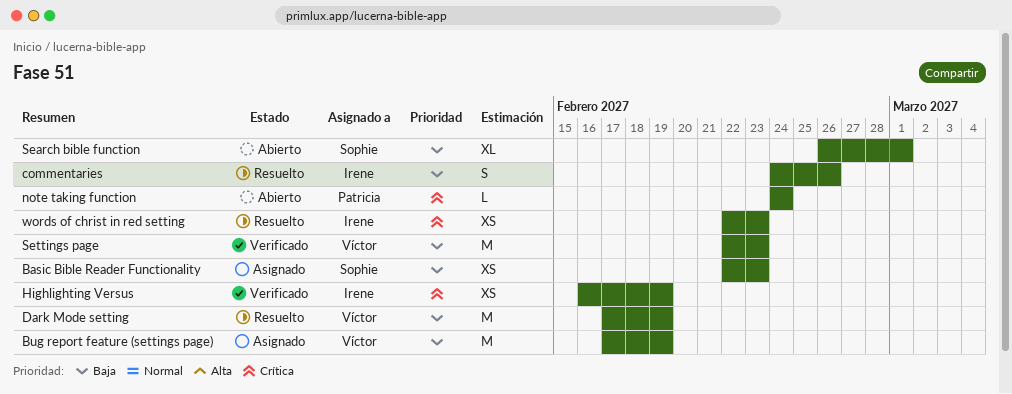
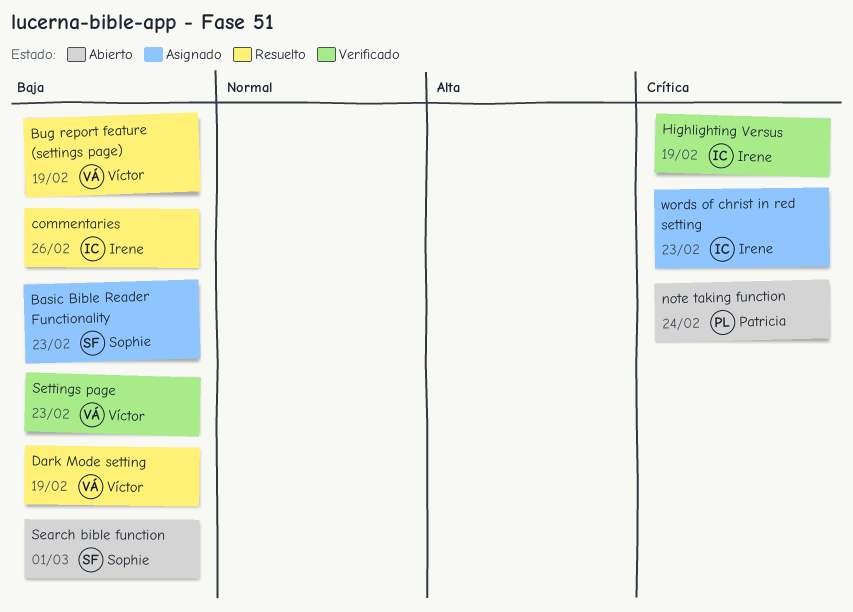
Bug report feature (settings page), status: Asignado -> Resuelto
words of christ in red setting, status: Resuelto -> Asignado

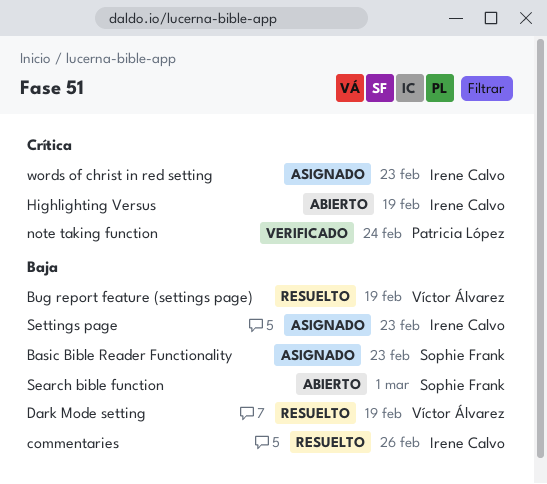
Highlighting Versus, status: Verificado -> Abierto
note taking function, status: Abierto -> Verificado
Settings page, status: Verificado -> Asignado
Settings page, owner: Víctor Álvarez -> Irene Calvo

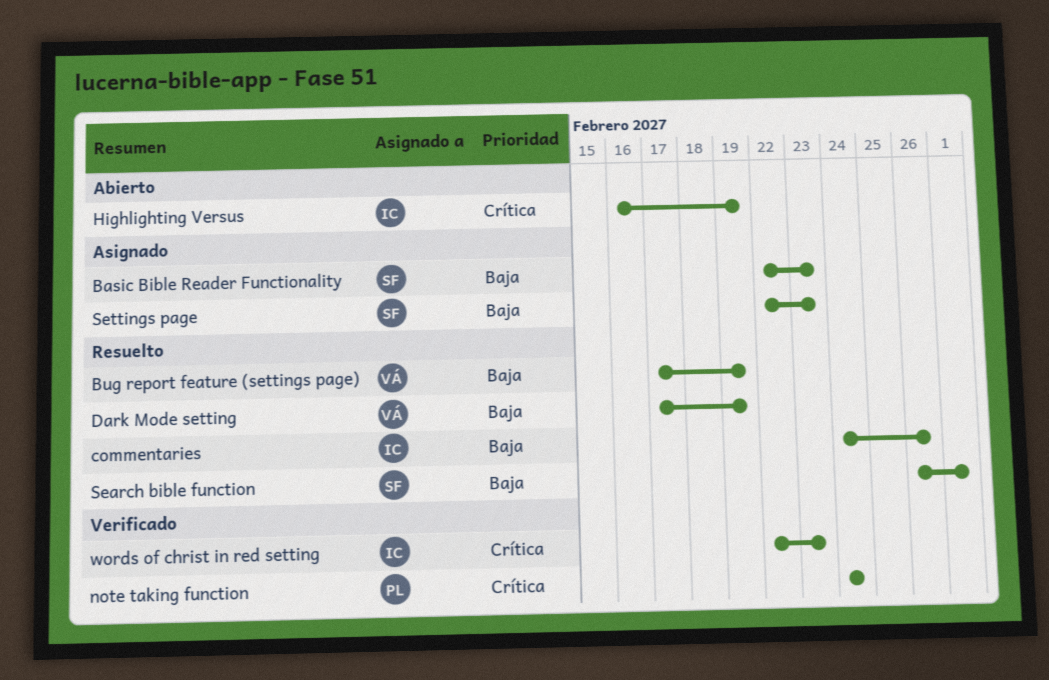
Search bible function, status: Abierto -> Resuelto
Settings page, owner: Irene Calvo -> Sophie Frank
words of christ in red setting, status: Asignado -> Verificado

